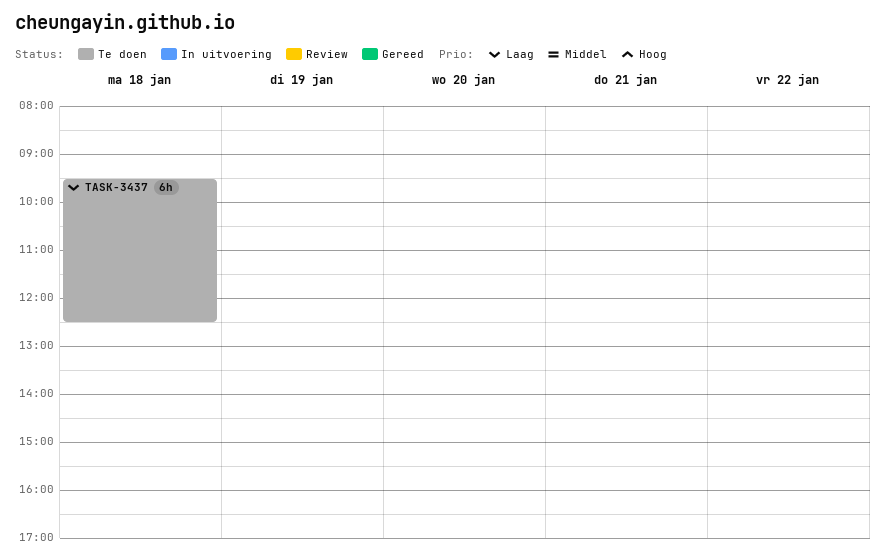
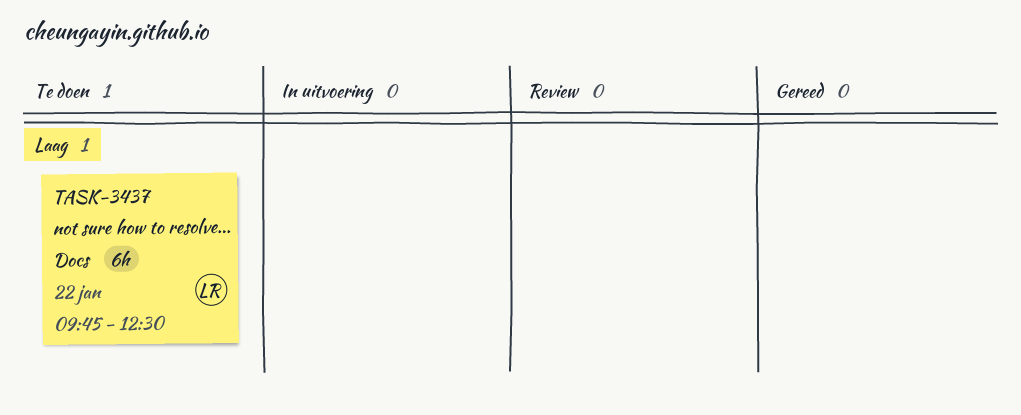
TASK-3437, day: Jan 18 -> Jan 22
TASK-3437, begins: 09:30 -> 09:45

